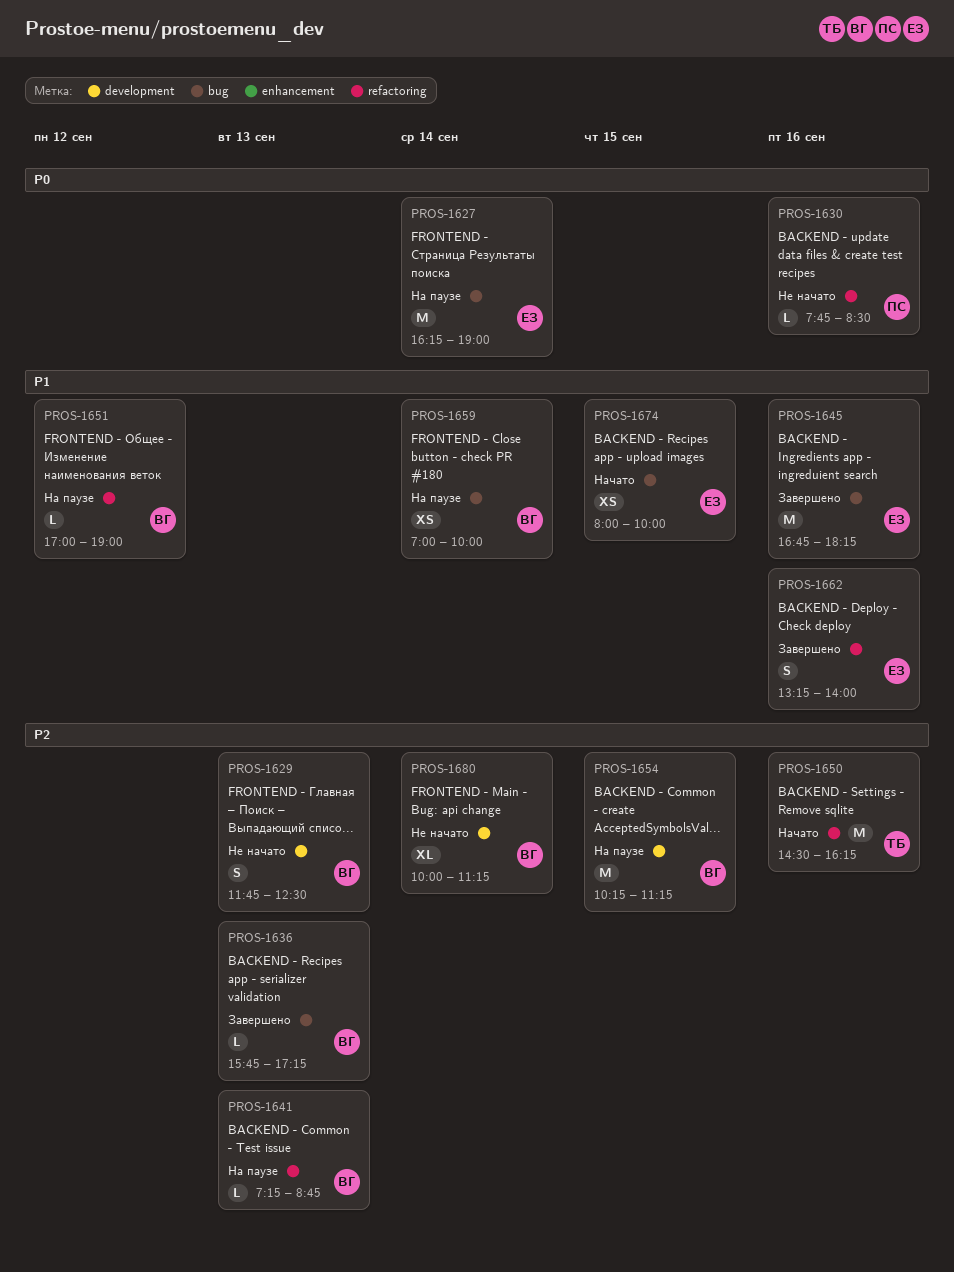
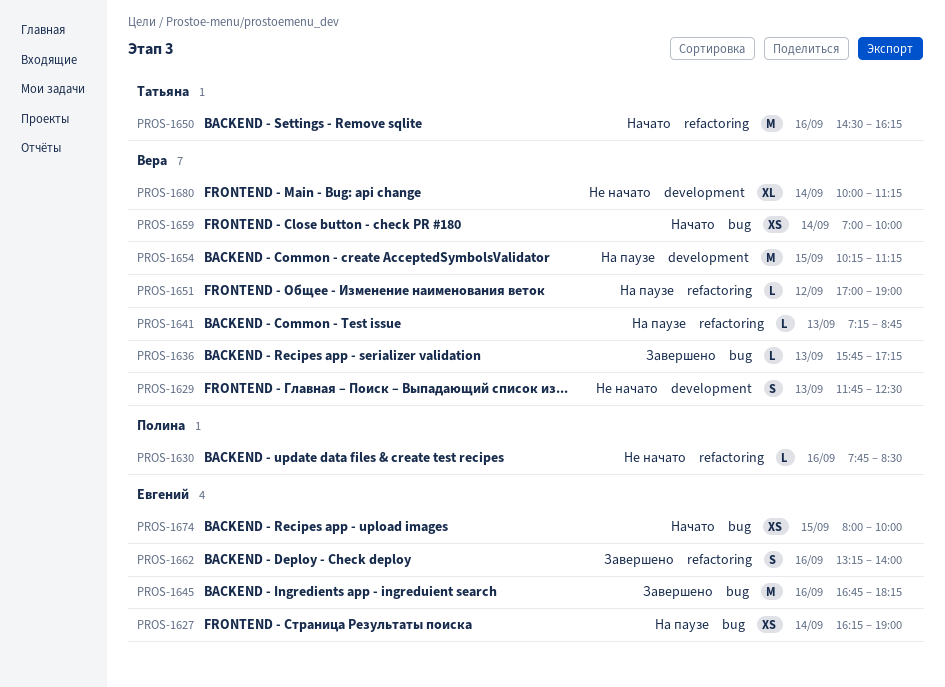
PROS-1627, estimate: M -> XS
PROS-1659, status: На паузе -> Начато

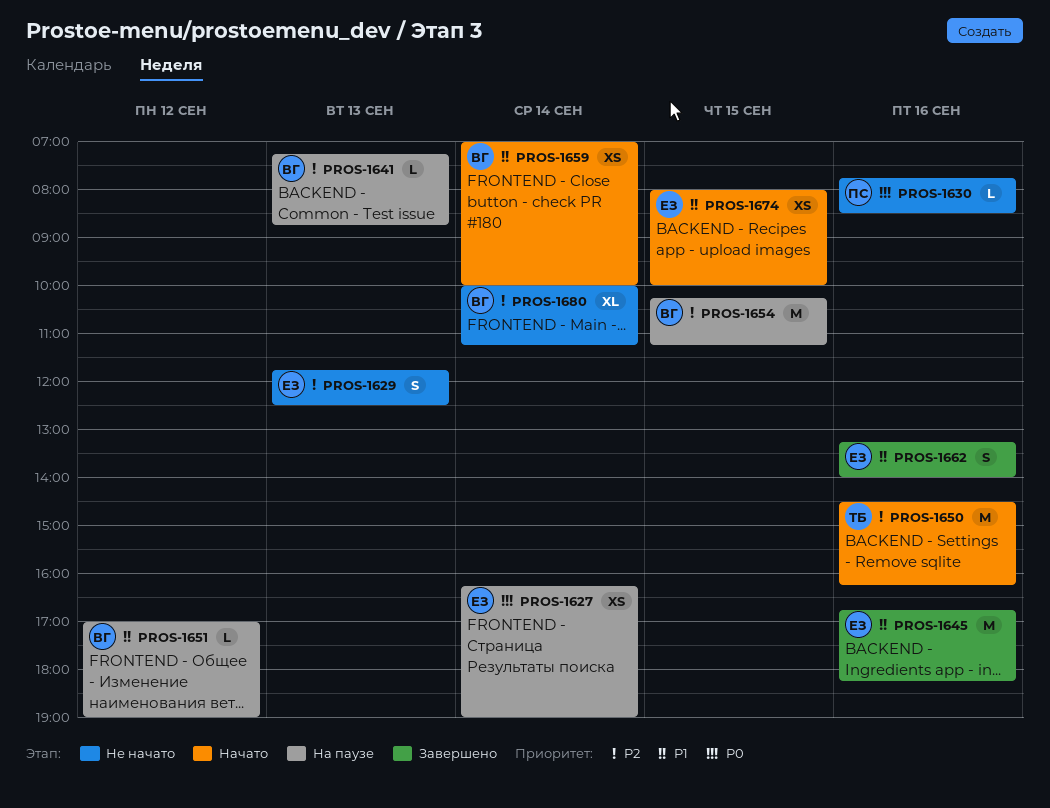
PROS-1629, owner: Вера -> Евгений
PROS-1636: present -> none

